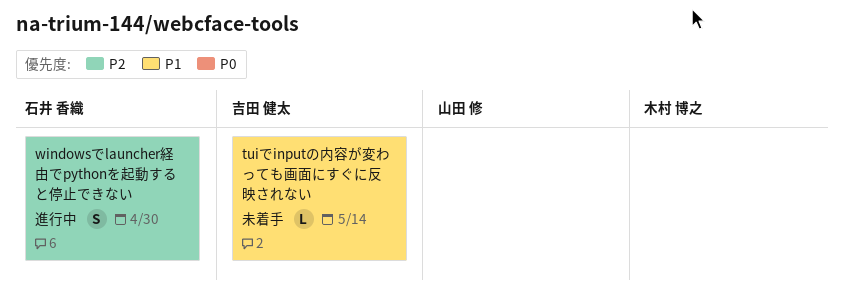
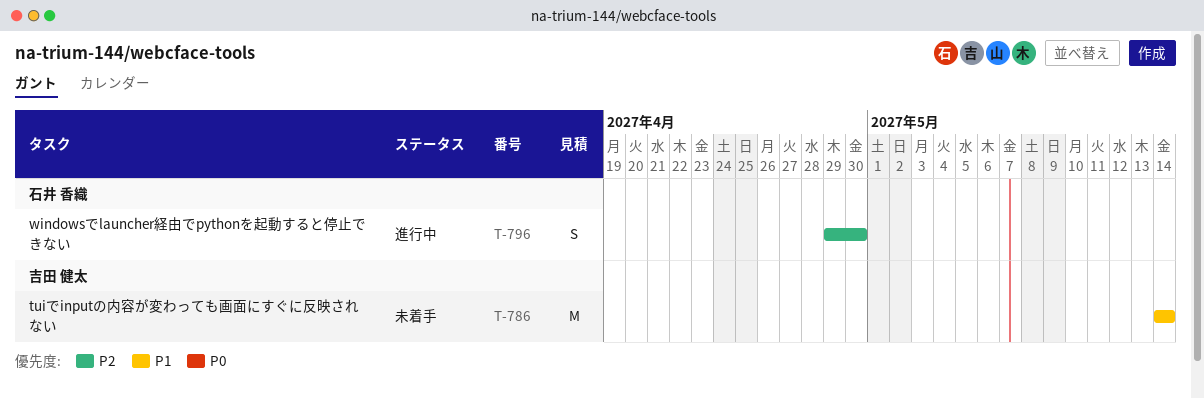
tuiでinputの内容が変わっても画面にすぐに反映されない, estimate: L -> M

